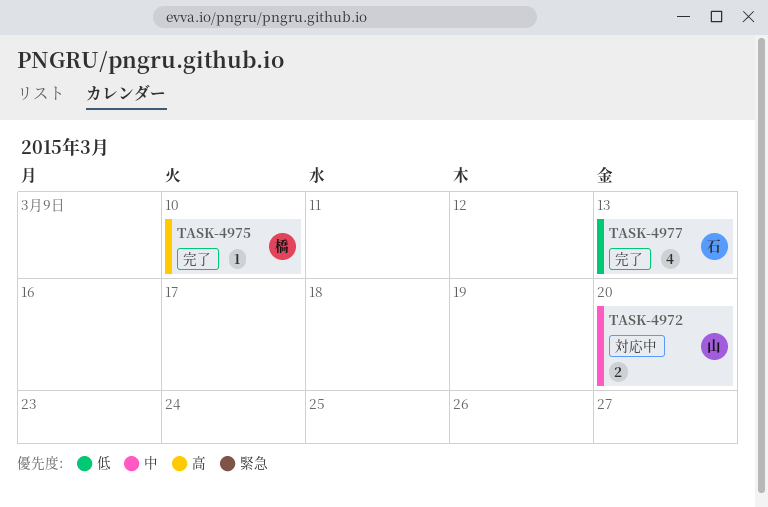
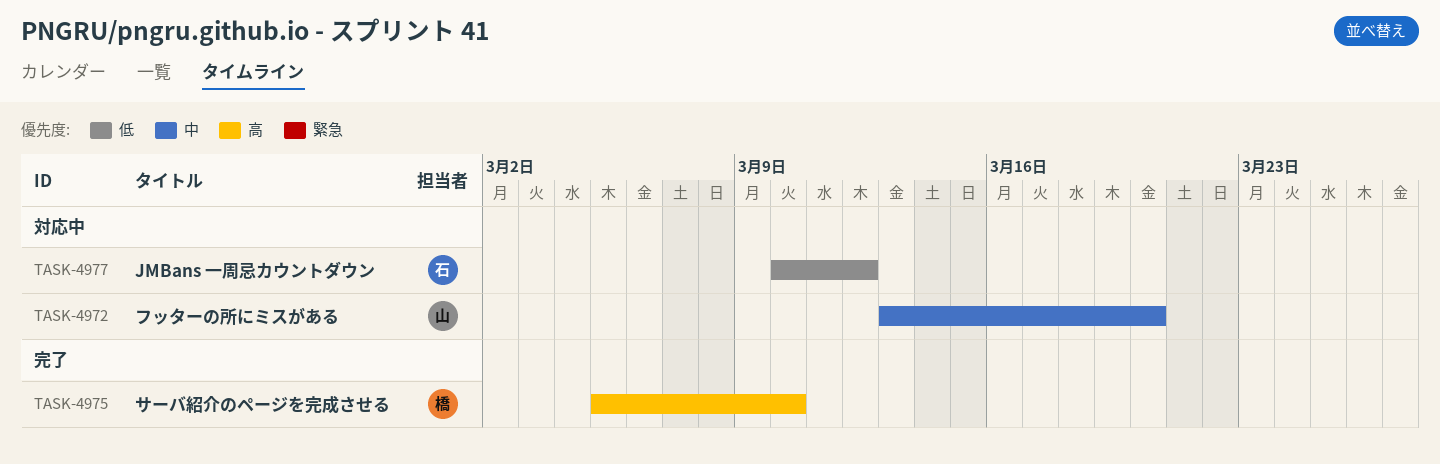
TASK-4977, status: 完了 -> 対応中
TASK-4977, due: Mar 13 -> Mar 12

